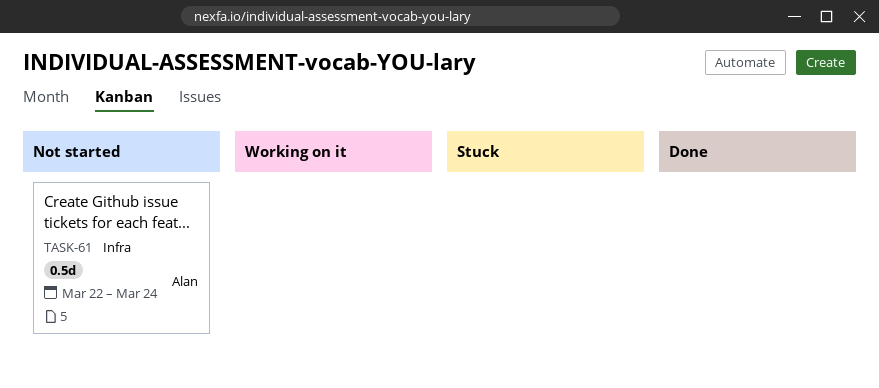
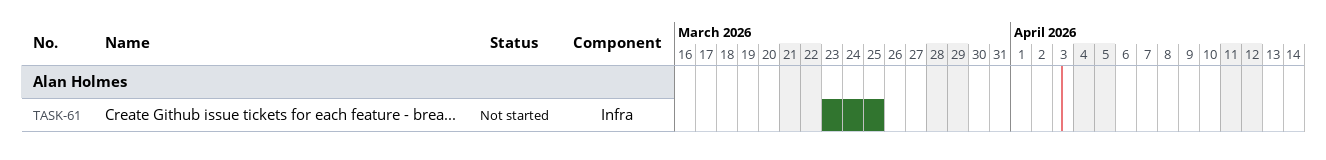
TASK-61, start: Mar 22 -> Mar 23
TASK-61, due: Mar 24 -> Mar 25

